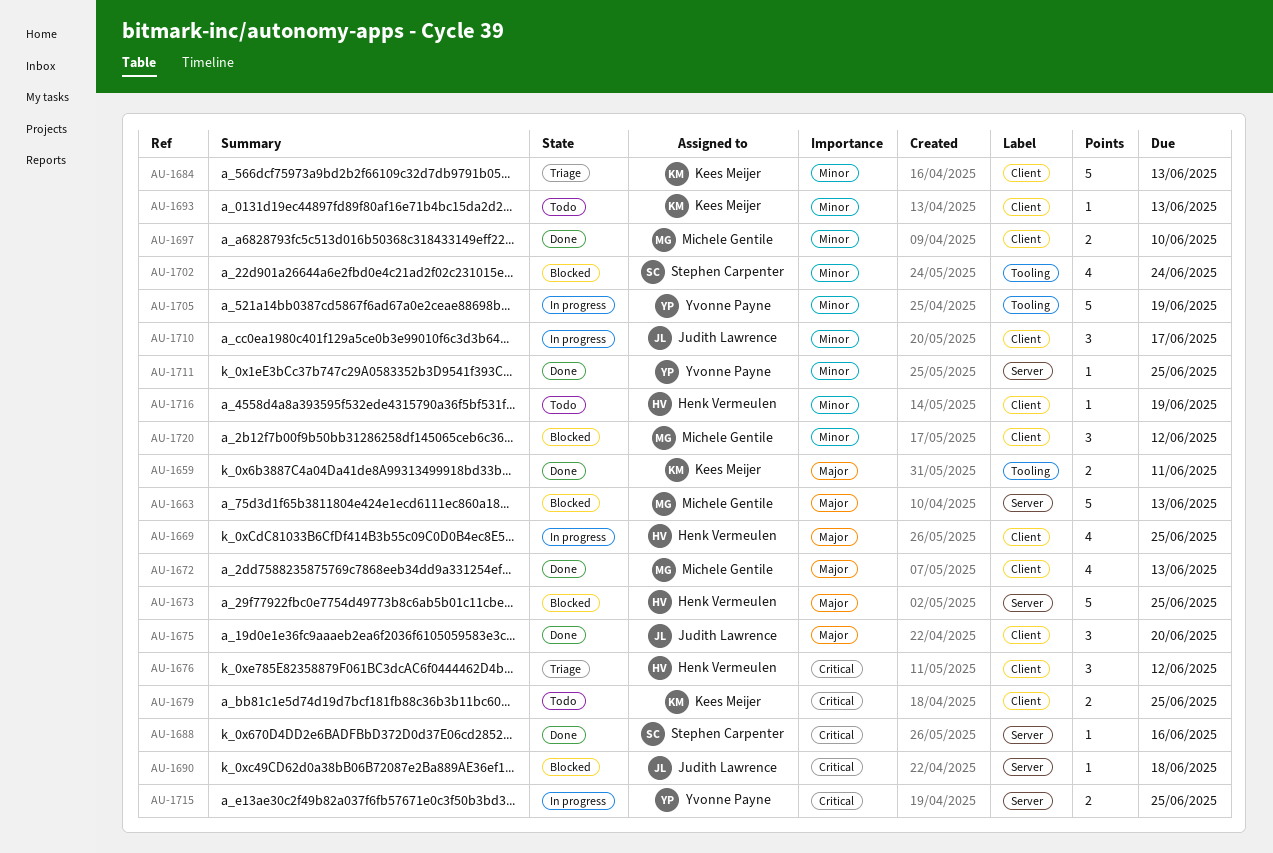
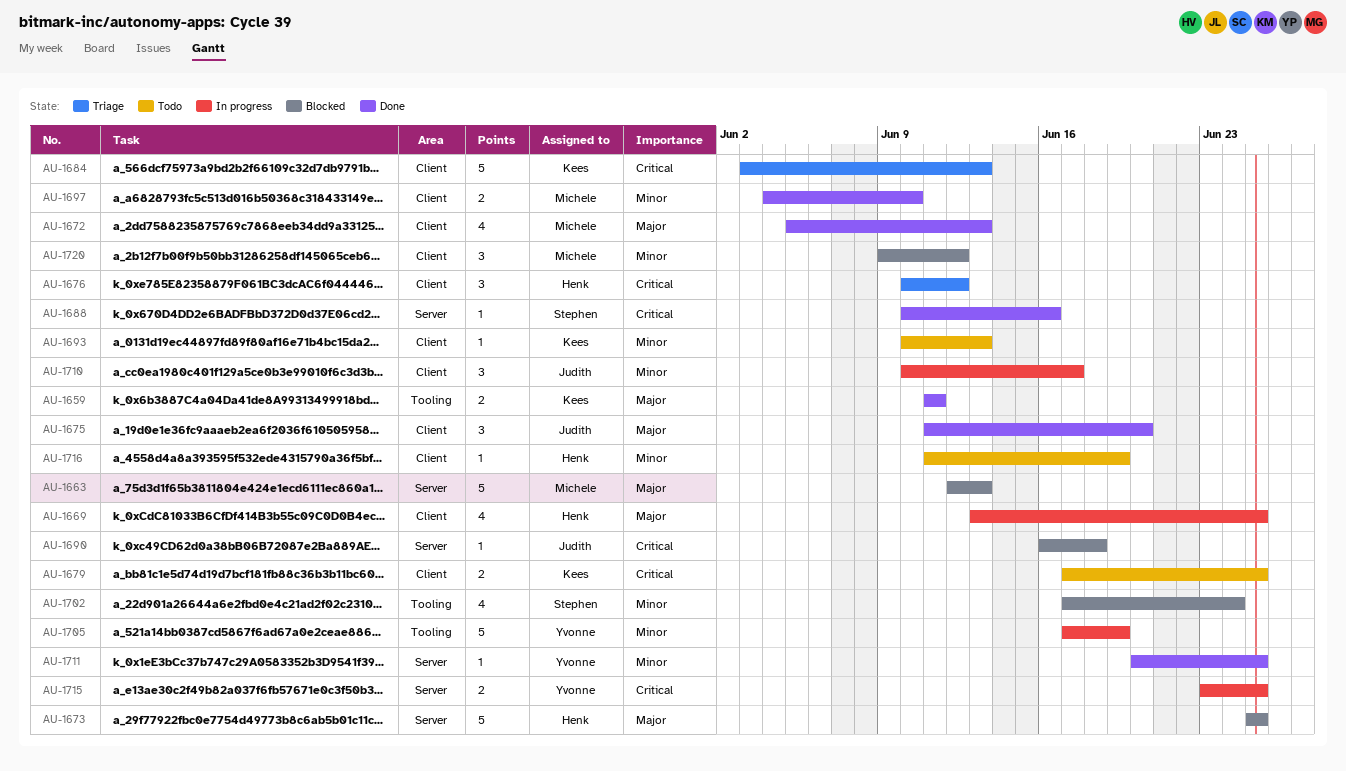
AU-1684, priority: Minor -> Critical

